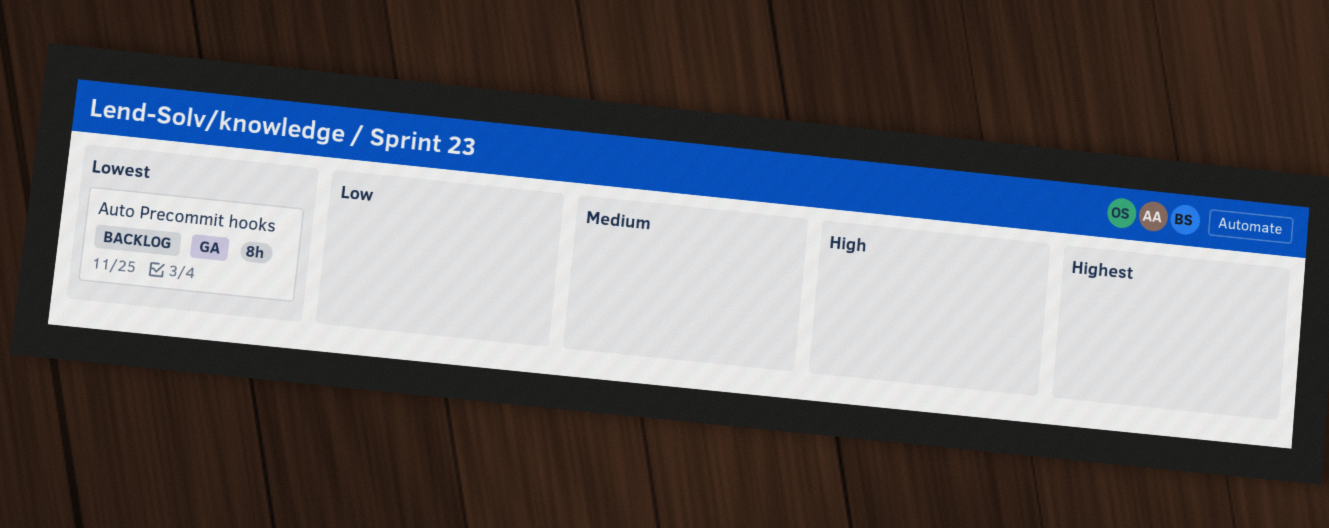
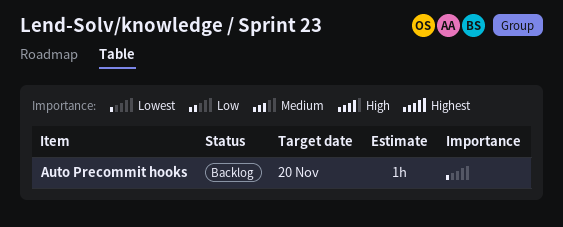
Auto Precommit hooks, estimate: 8h -> 1h
Auto Precommit hooks, due: Nov 25 -> Nov 20

